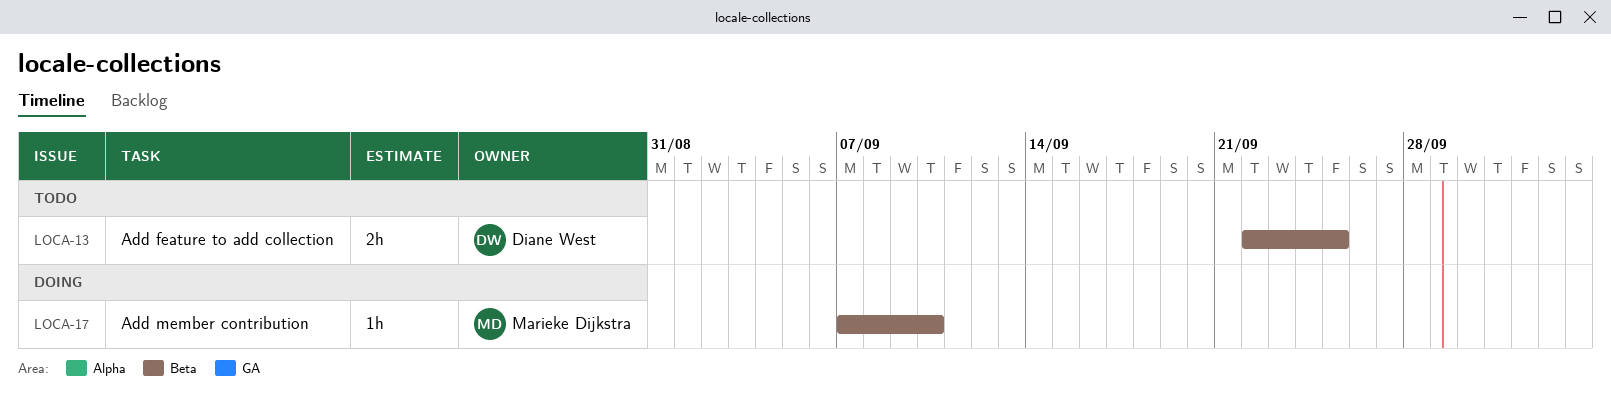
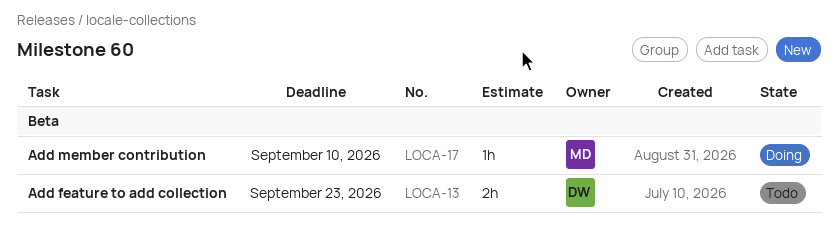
LOCA-13, due: Sep 25 -> Sep 23

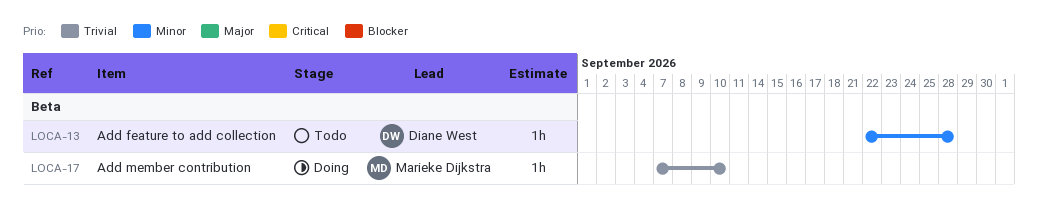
LOCA-13, estimate: 2h -> 1h
LOCA-13, due: Sep 23 -> Sep 28

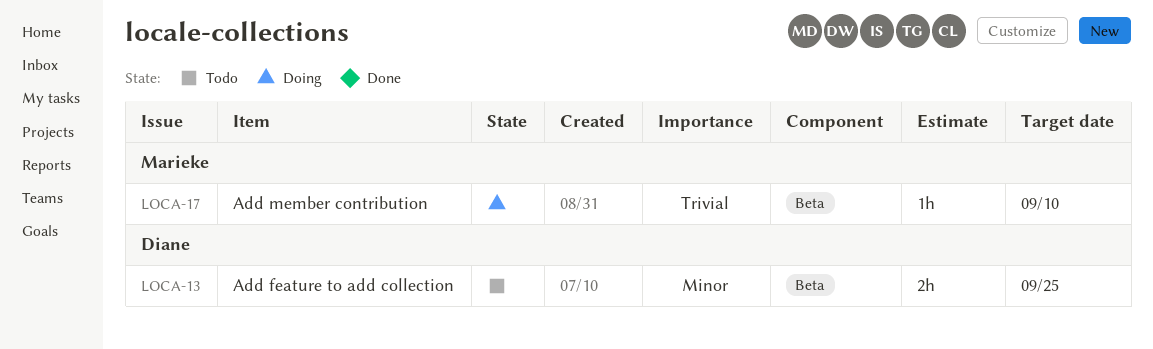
LOCA-13, estimate: 1h -> 2h
LOCA-13, due: Sep 28 -> Sep 25

